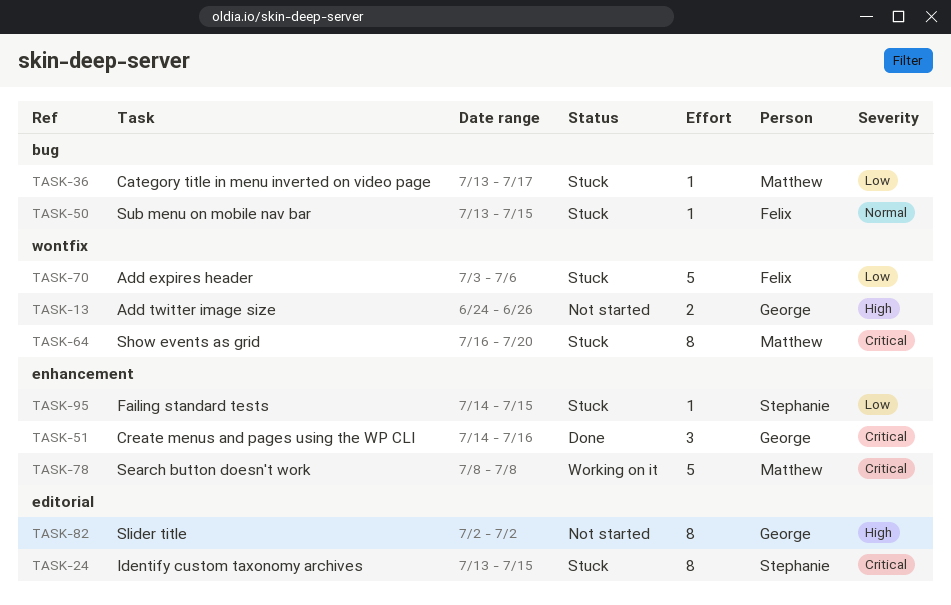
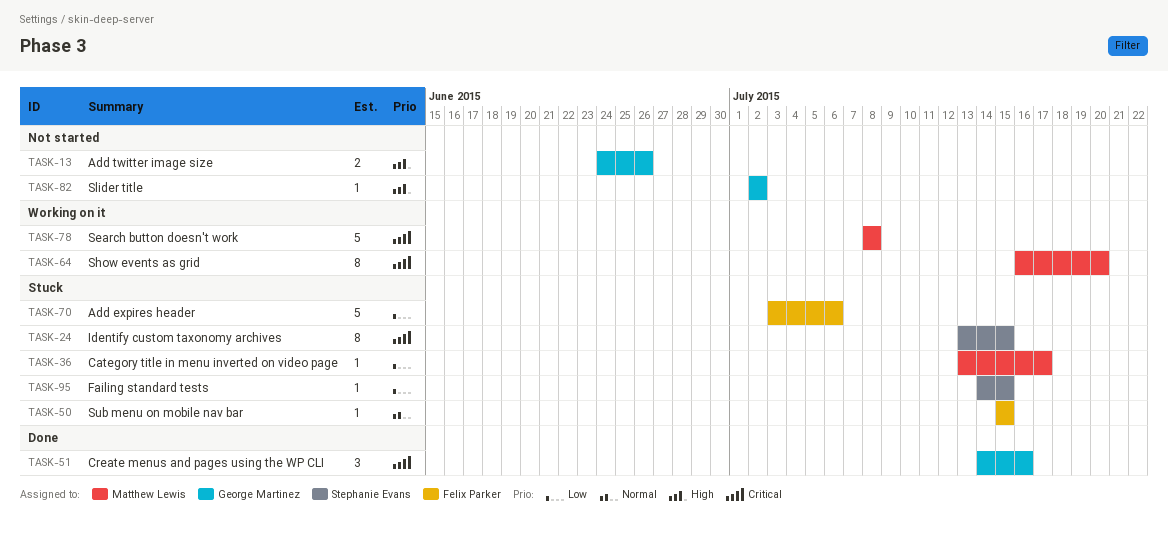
TASK-50, start: Jul 13 -> Jul 15
TASK-64, status: Stuck -> Working on it
TASK-82, estimate: 8 -> 1

